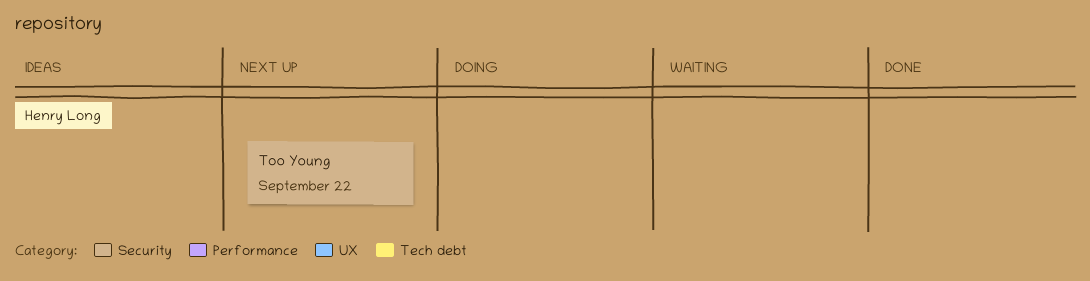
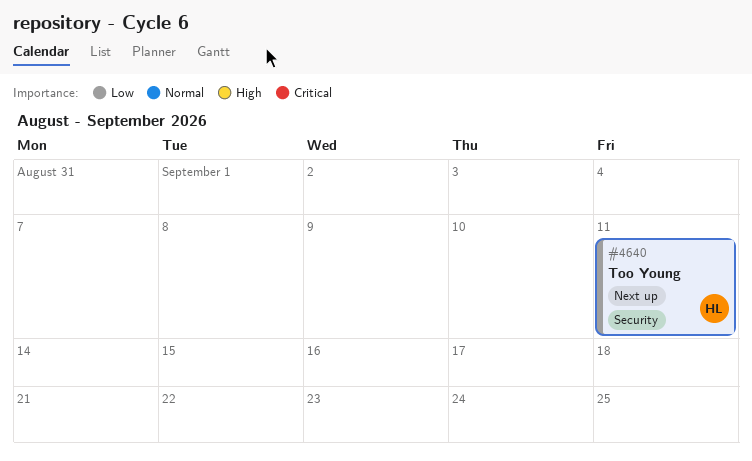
Too Young, due: Sep 22 -> Sep 11

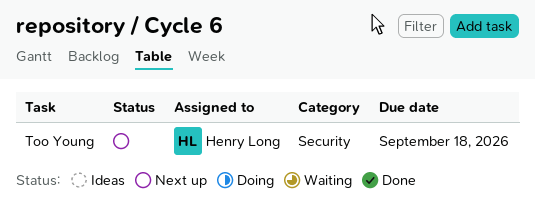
Too Young, due: Sep 11 -> Sep 18

